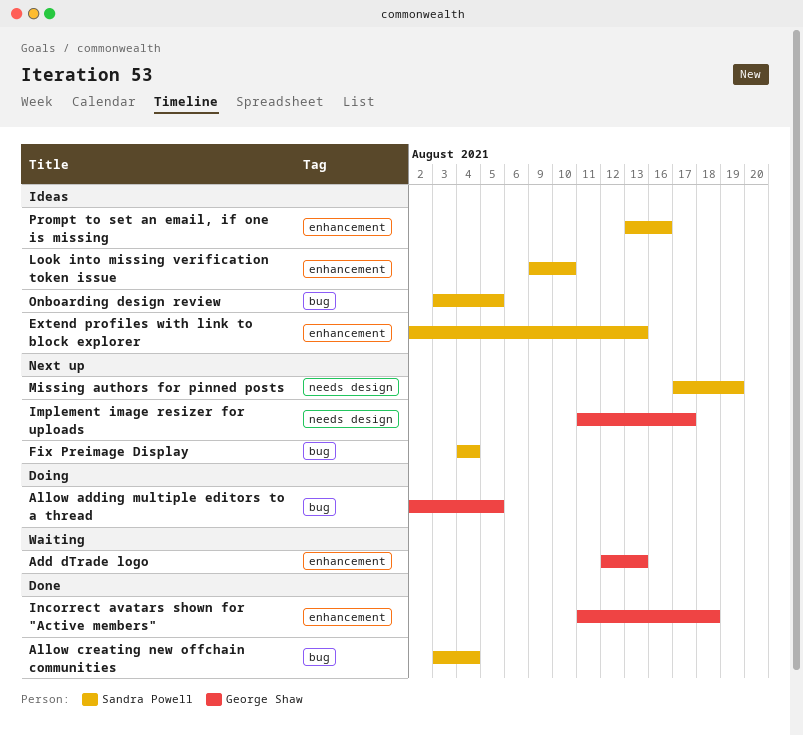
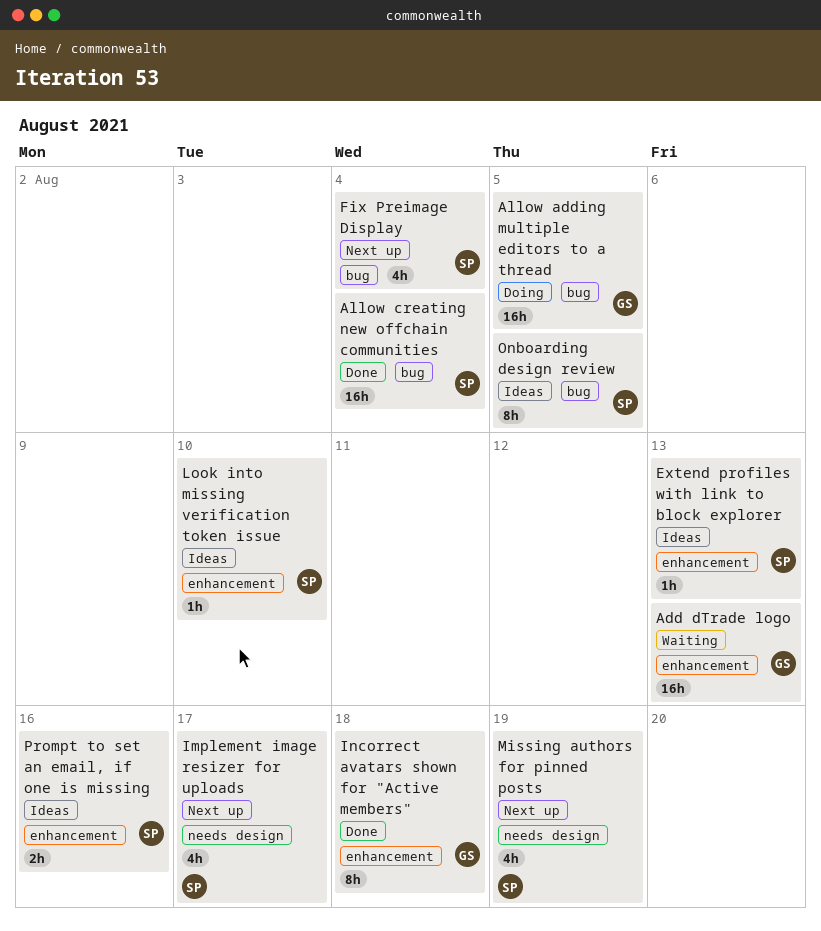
Implement image resizer for uploads, owner: George Shaw -> Sandra Powell

